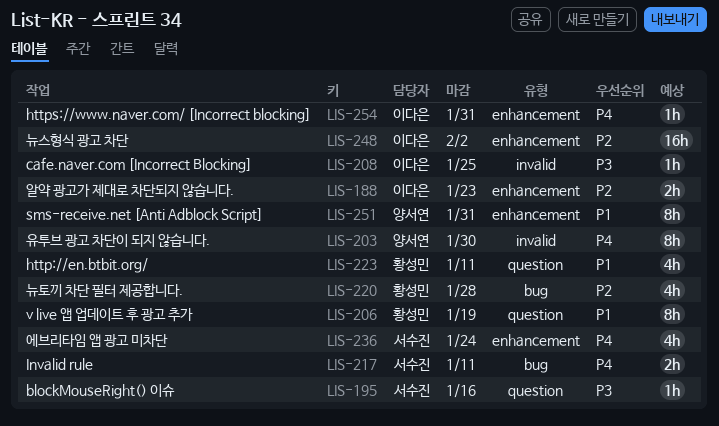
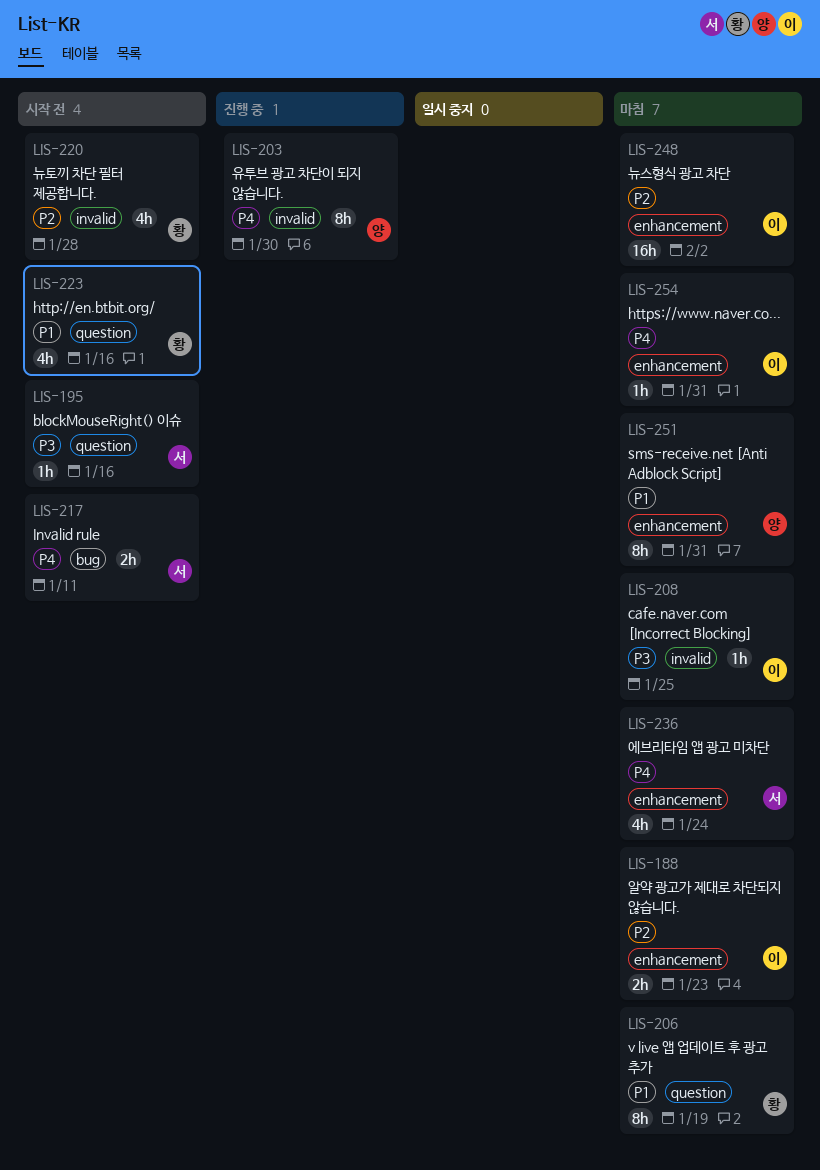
LIS-220, label: bug -> invalid
LIS-223, due: Jan 11 -> Jan 16

